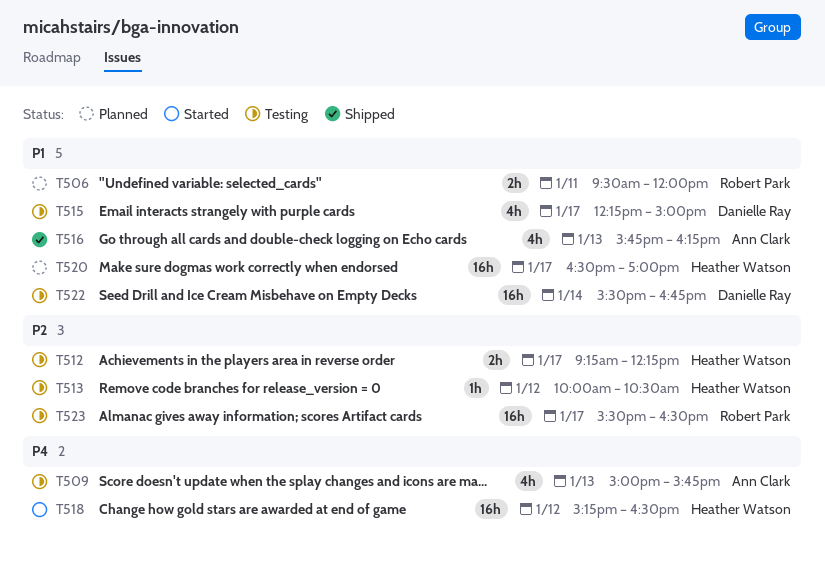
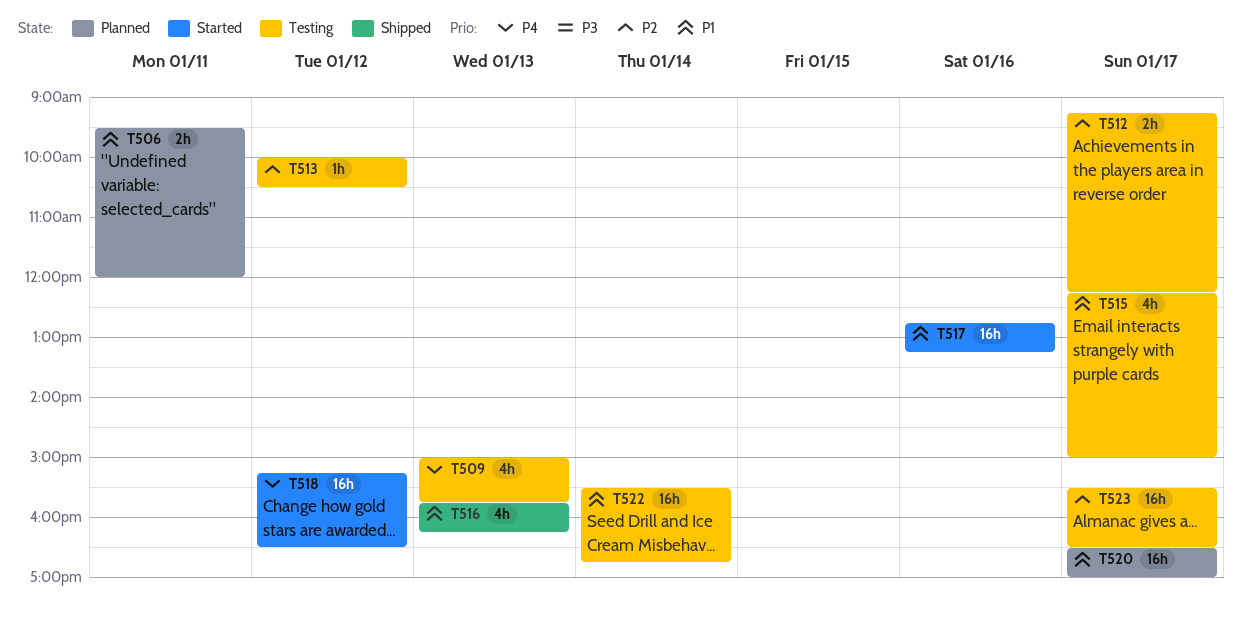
T517: none -> present

